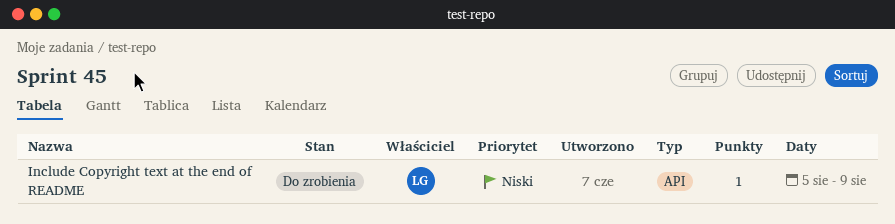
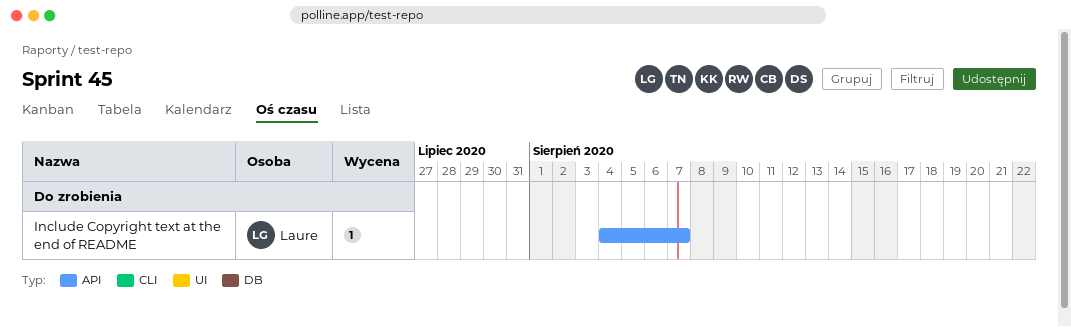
Include Copyright text at the end of README, start: Aug 5 -> Aug 4
Include Copyright text at the end of README, due: Aug 9 -> Aug 7

